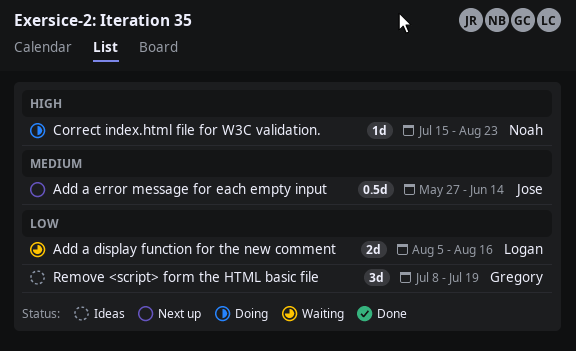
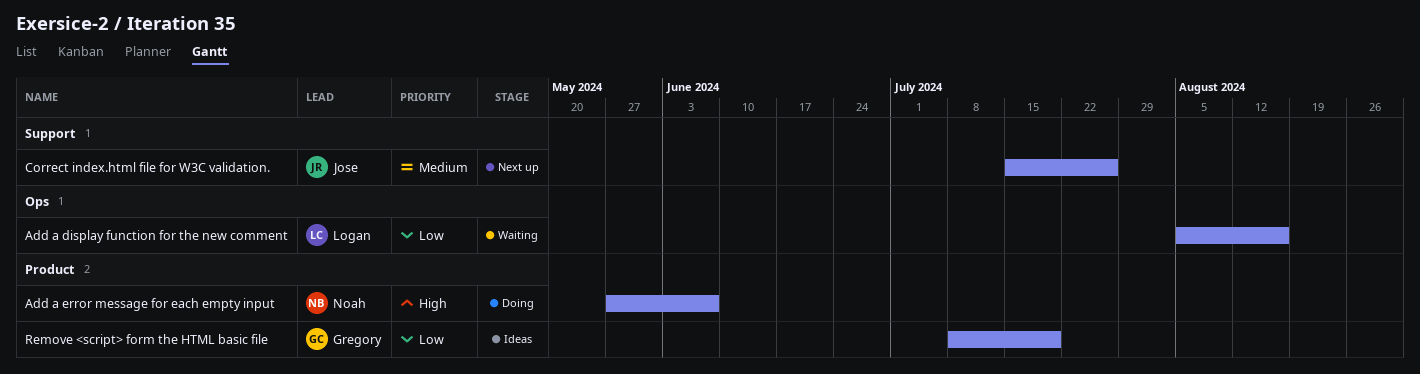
Add a error message for each empty input, status: Next up -> Doing
Add a error message for each empty input, owner: Jose -> Noah
Add a error message for each empty input, priority: Medium -> High
Add a error message for each empty input, due: Jun 14 -> Jun 7
Correct index.html file for W3C validation., status: Doing -> Next up
Correct index.html file for W3C validation., owner: Noah -> Jose
Correct index.html file for W3C validation., priority: High -> Medium
Correct index.html file for W3C validation., due: Aug 23 -> Jul 26

